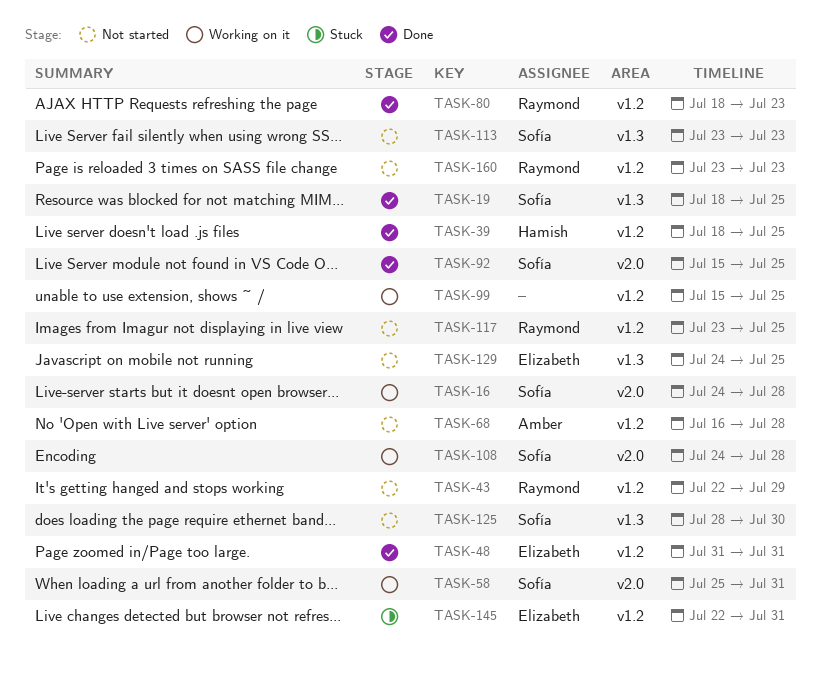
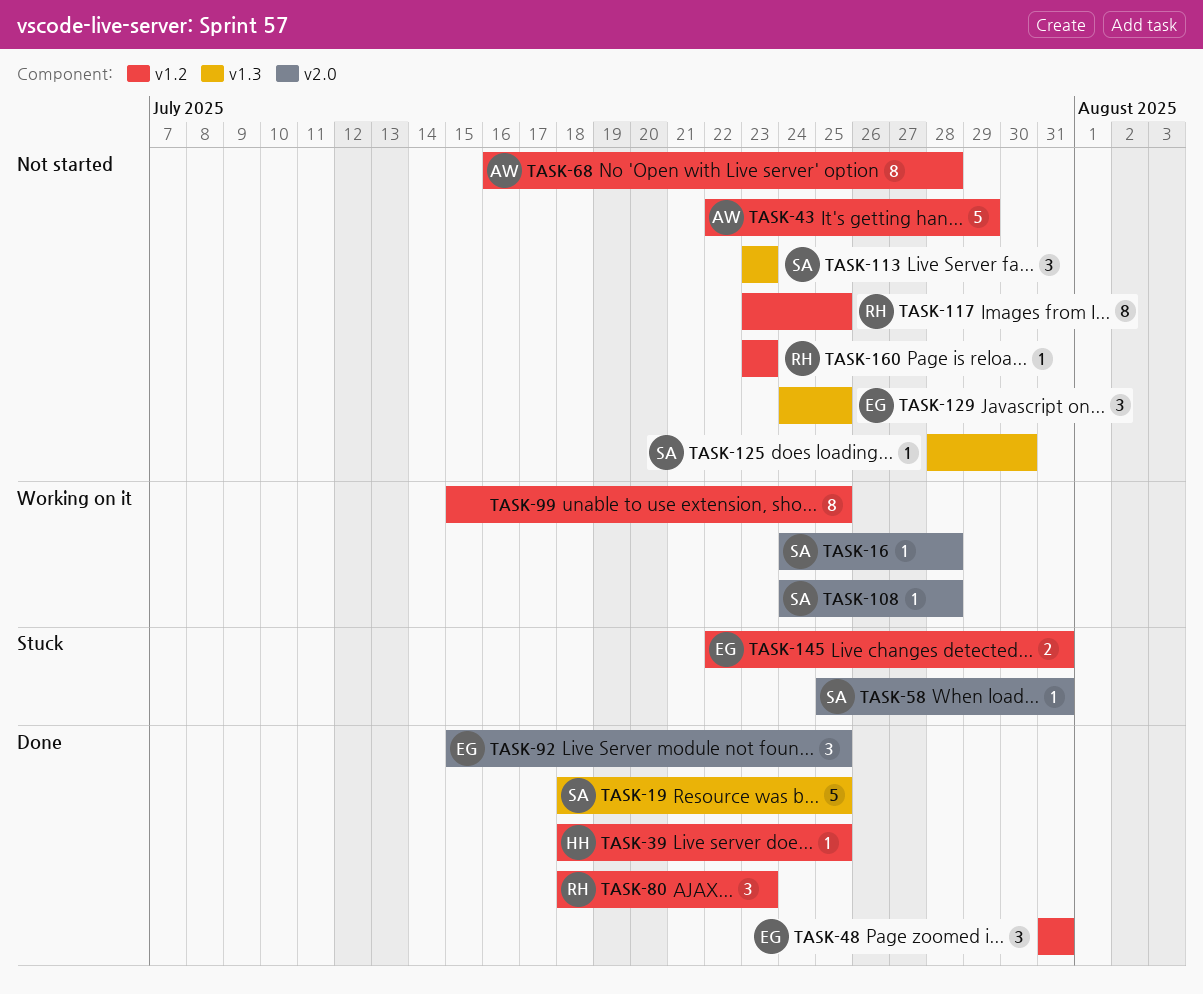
TASK-43, owner: Raymond -> Amber
TASK-58, status: Working on it -> Stuck
TASK-92, owner: Sofía -> Elizabeth

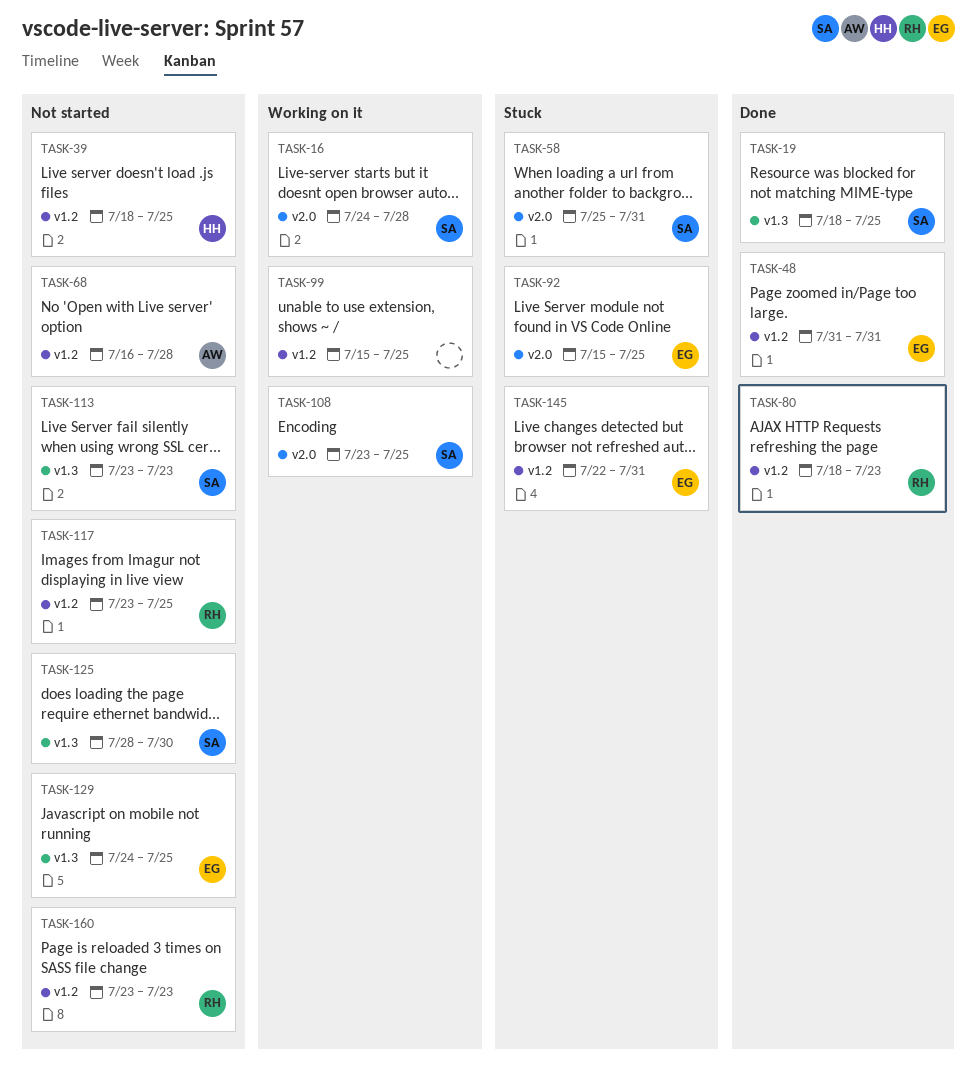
TASK-39, status: Done -> Not started
TASK-43: present -> none
TASK-92, status: Done -> Stuck
TASK-108, start: Jul 24 -> Jul 23
TASK-108, due: Jul 28 -> Jul 25

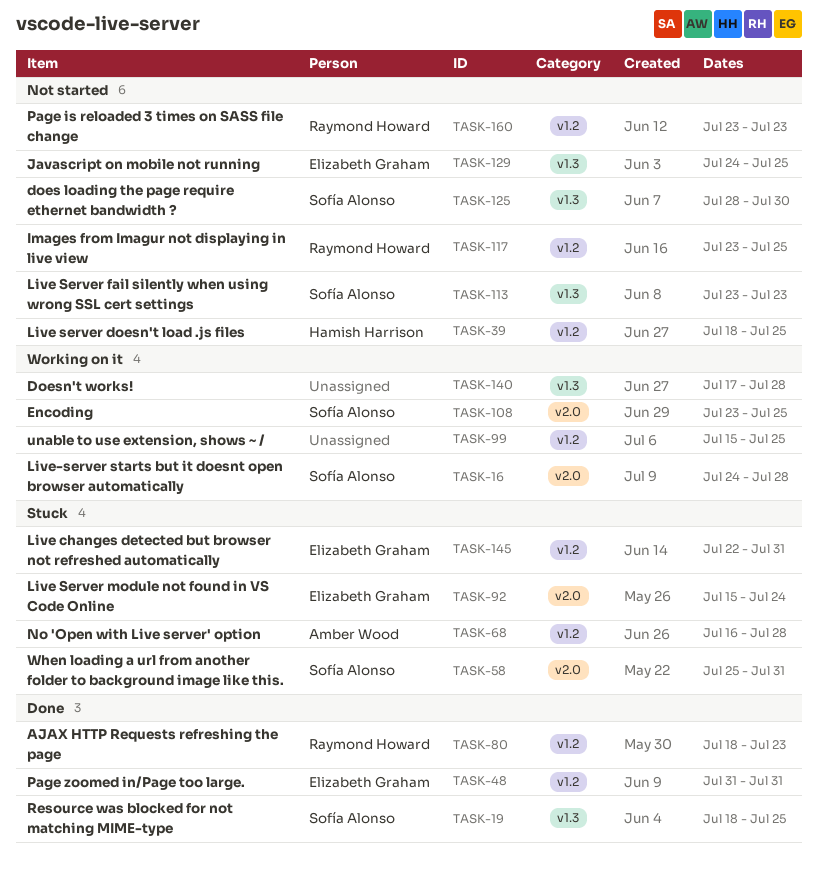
TASK-68, status: Not started -> Stuck
TASK-92, due: Jul 25 -> Jul 24
TASK-140: none -> present

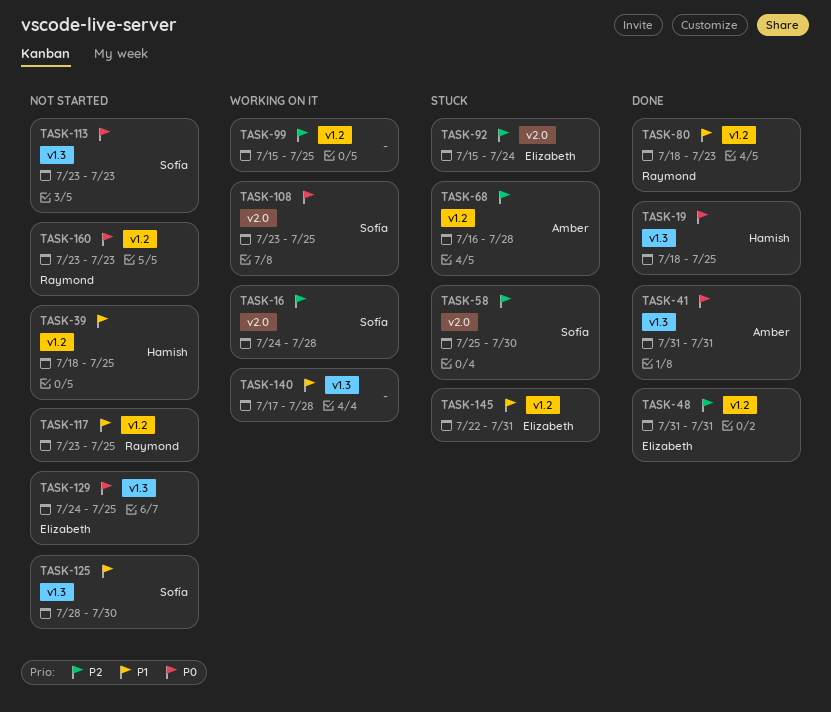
TASK-19, owner: Sofía Alonso -> Hamish Harrison
TASK-41: none -> present
TASK-58, due: Jul 31 -> Jul 30

